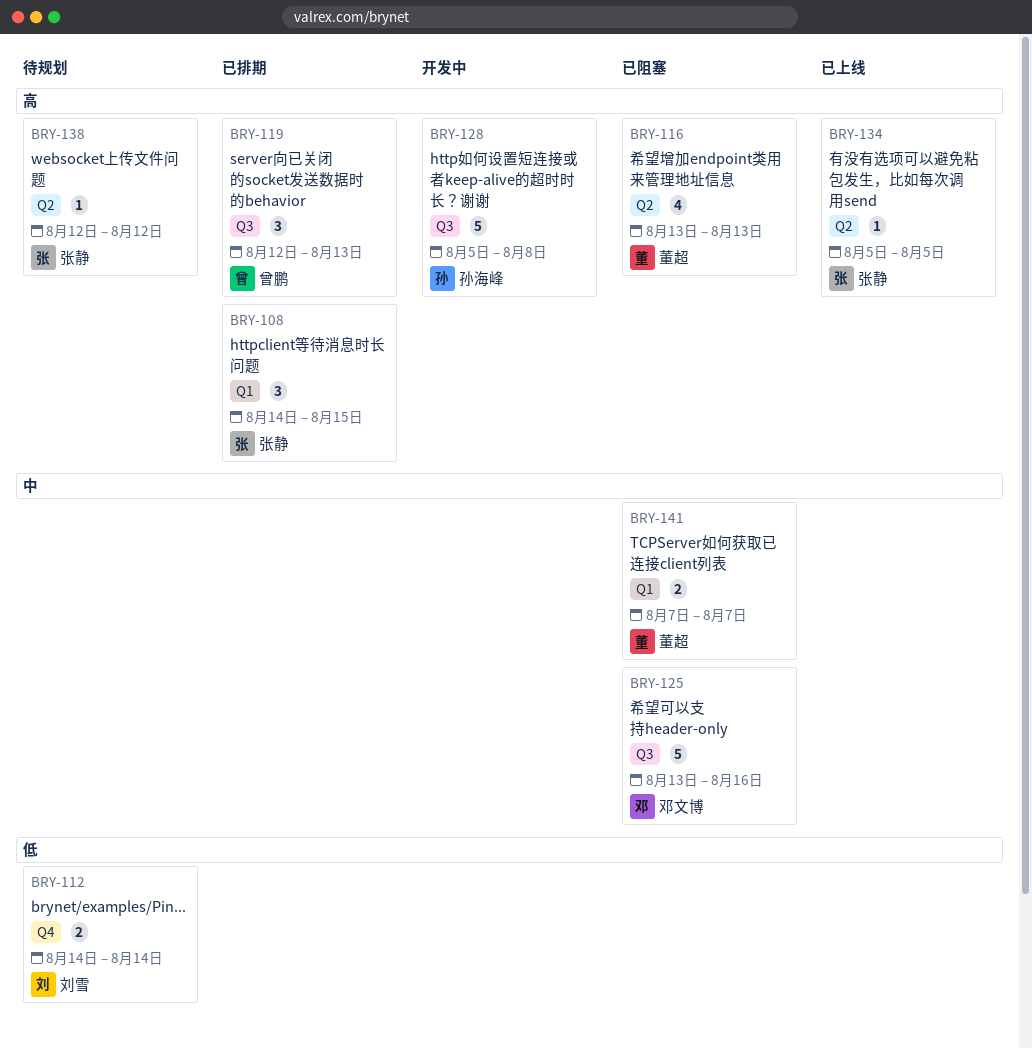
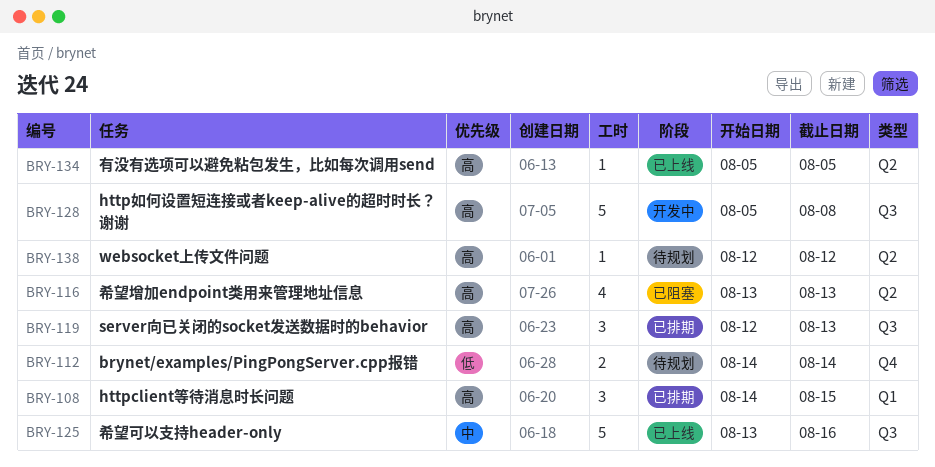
BRY-125, status: 已阻塞 -> 已上线
BRY-141: present -> none

